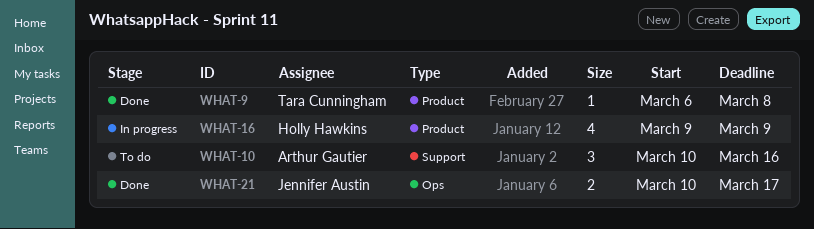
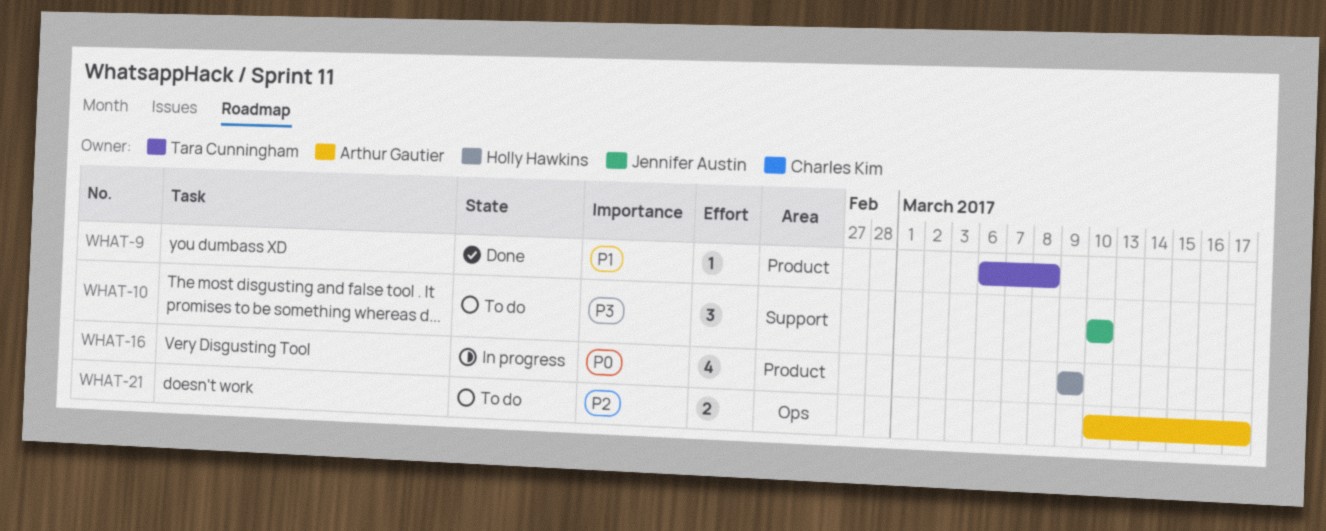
WHAT-10, owner: Arthur Gautier -> Jennifer Austin
WHAT-10, due: Mar 16 -> Mar 10
WHAT-21, status: Done -> To do
WHAT-21, owner: Jennifer Austin -> Arthur Gautier

